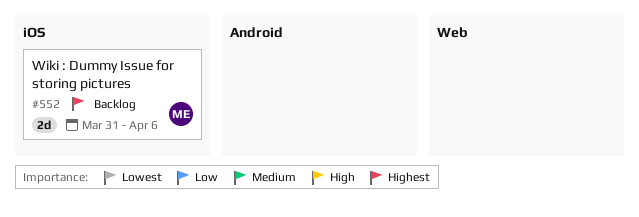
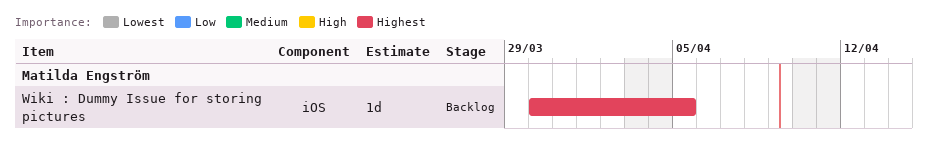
Wiki : Dummy Issue for storing pictures, estimate: 2d -> 1d
Wiki : Dummy Issue for storing pictures, start: Mar 31 -> Mar 30
Wiki : Dummy Issue for storing pictures, due: Apr 6 -> Apr 5

